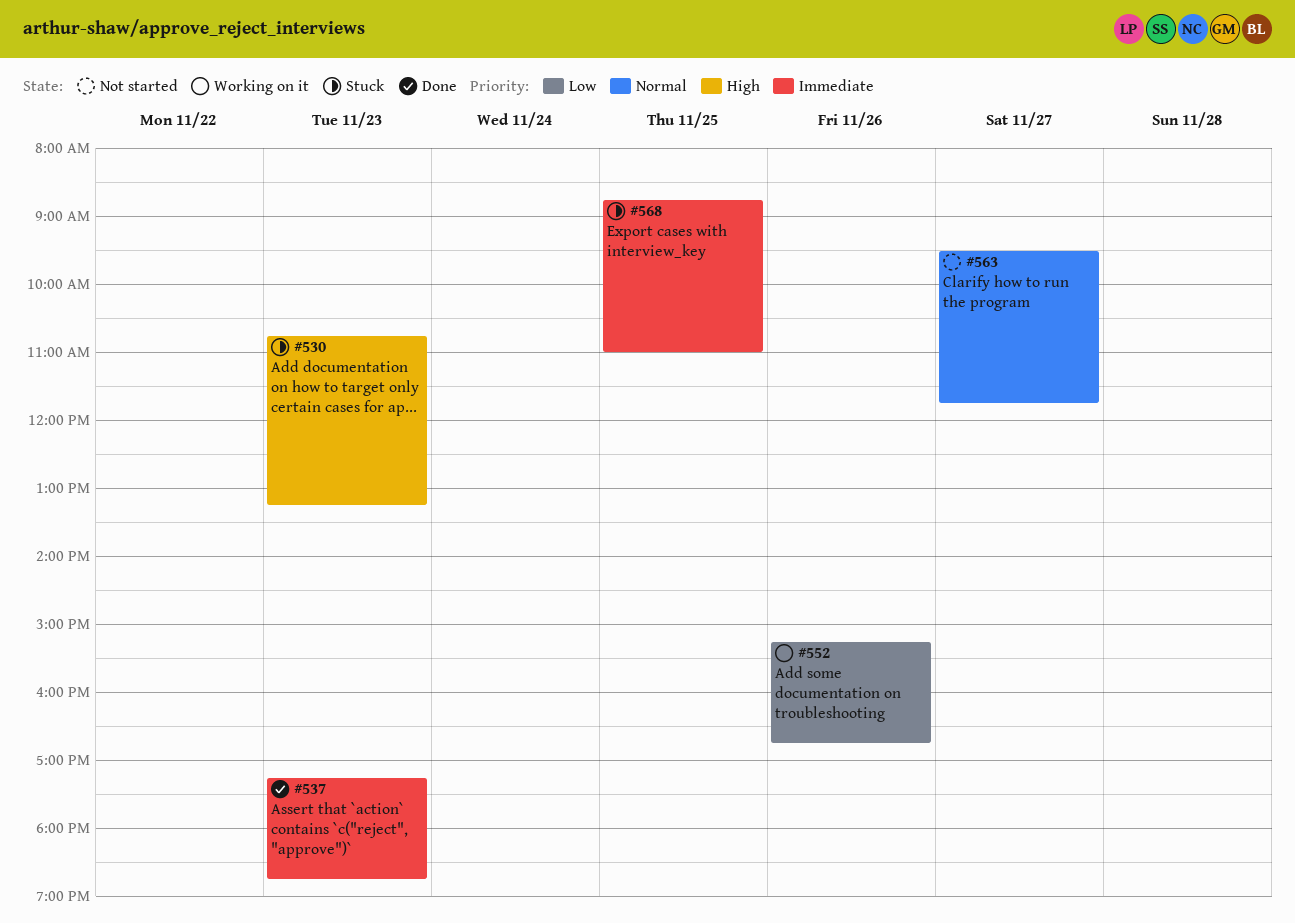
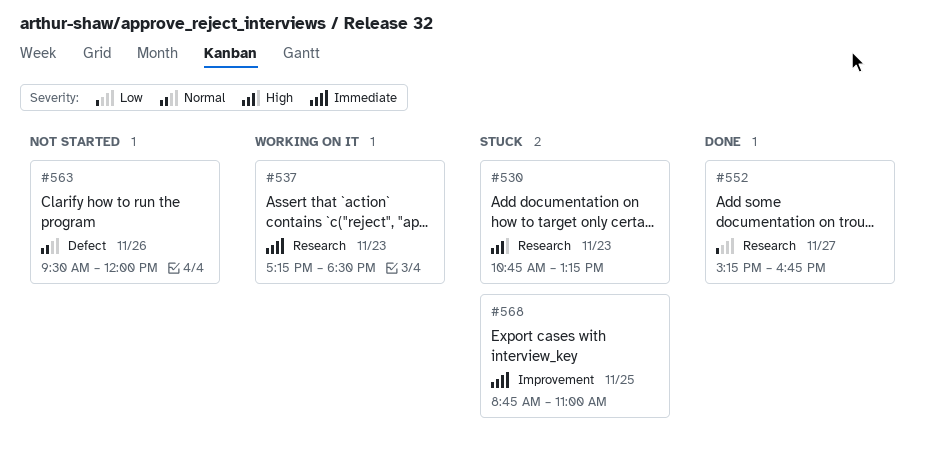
#537, status: Done -> Working on it
#537, ends: 18:45 -> 18:30
#552, status: Working on it -> Done
#552, day: Nov 26 -> Nov 27
#563, day: Nov 27 -> Nov 26
#563, ends: 11:45 -> 12:00

